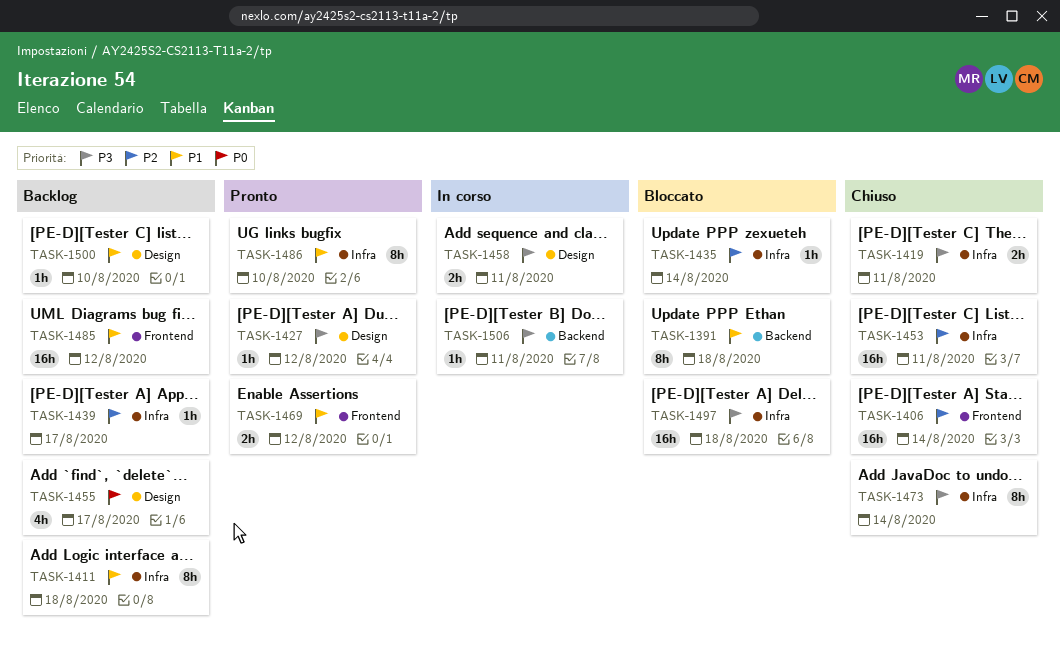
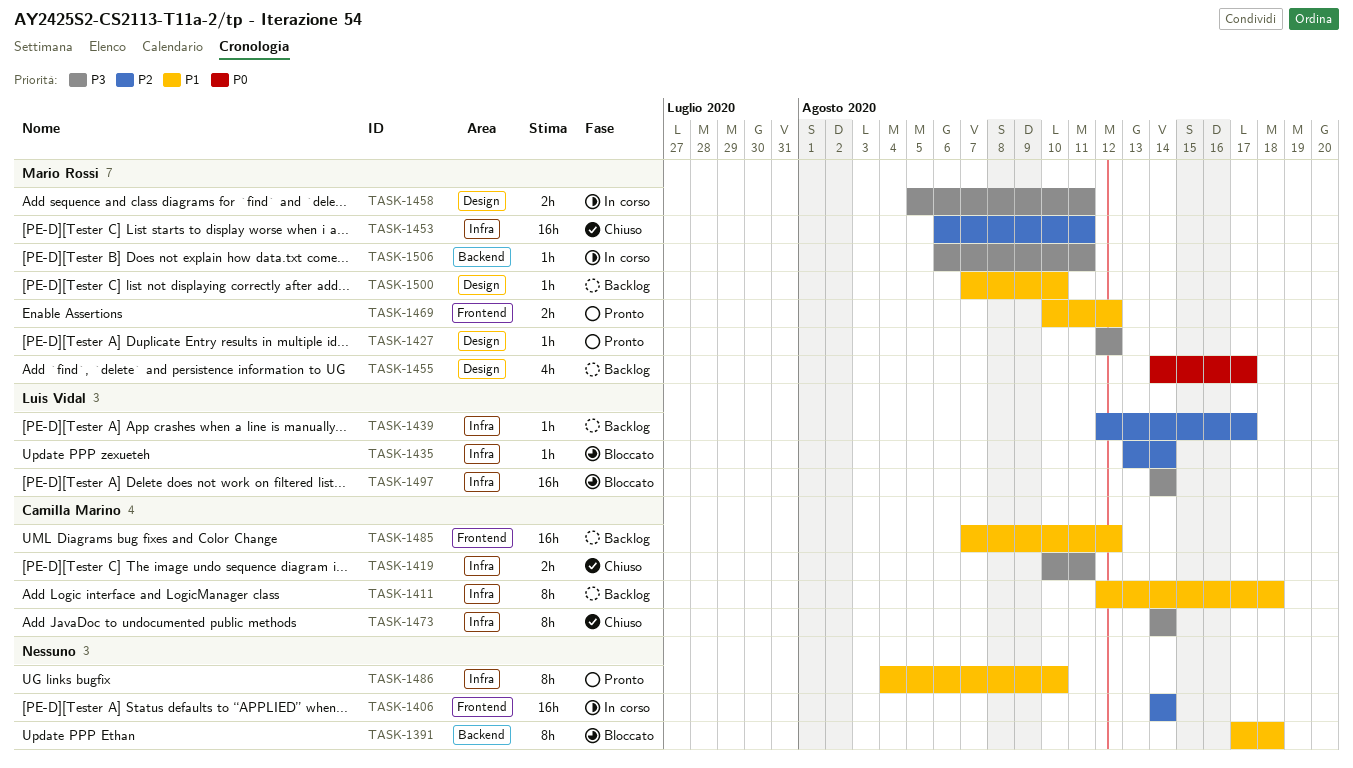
TASK-1406, status: Chiuso -> In corso
TASK-1497, due: Aug 18 -> Aug 14

